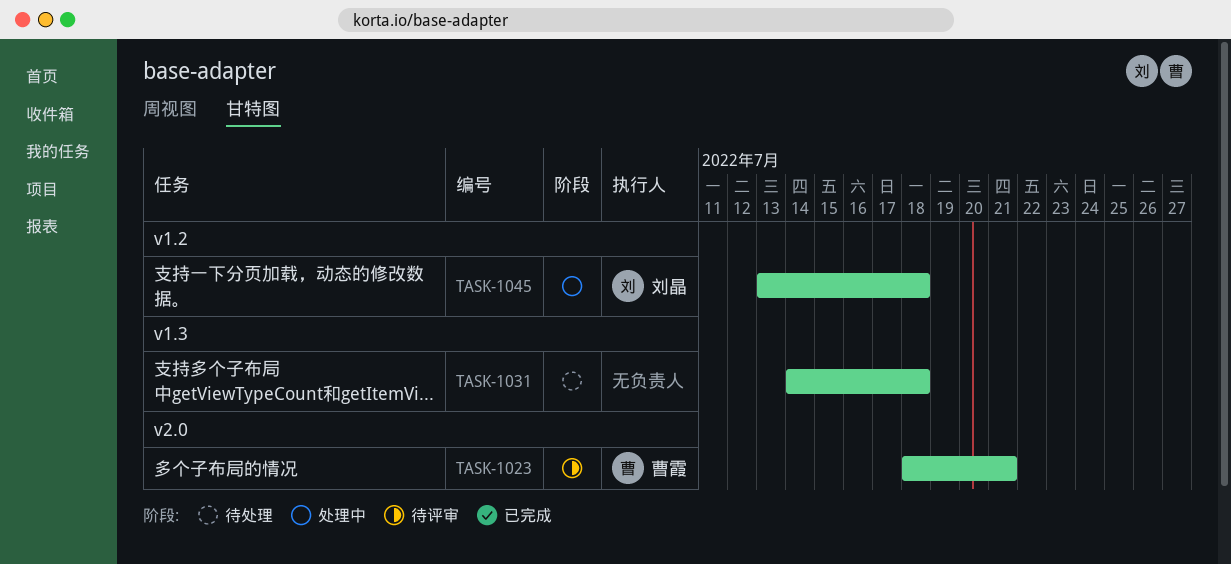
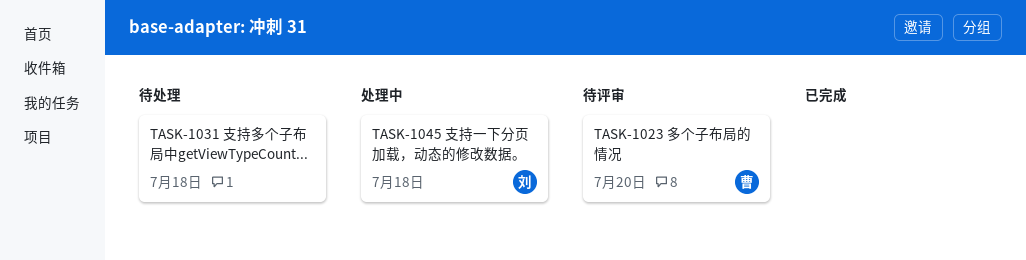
TASK-1023, due: Jul 21 -> Jul 20

